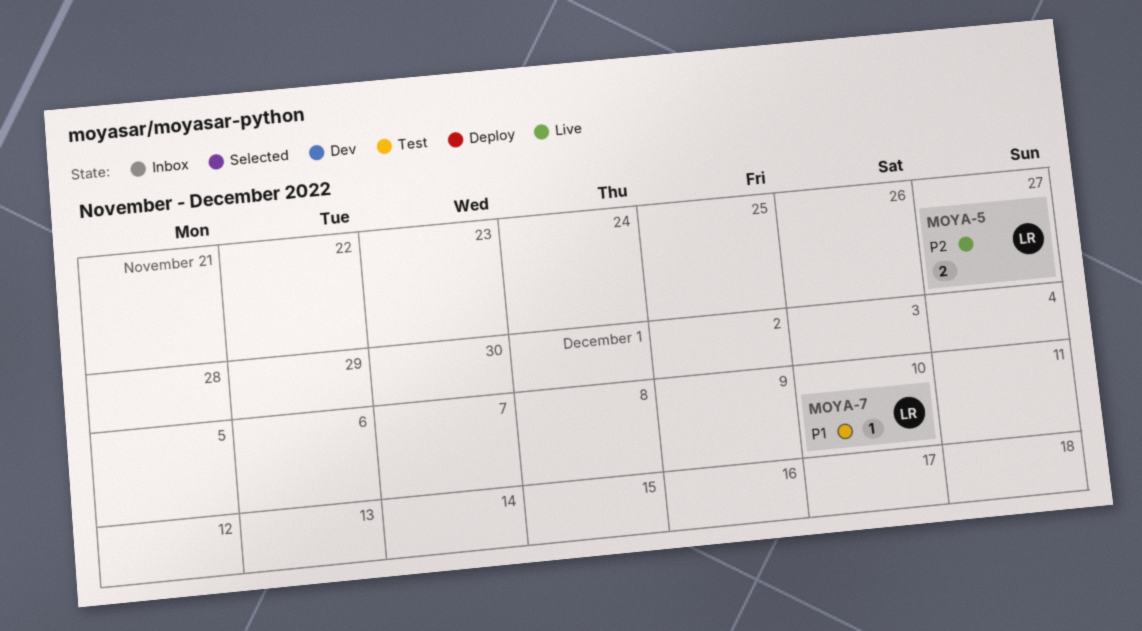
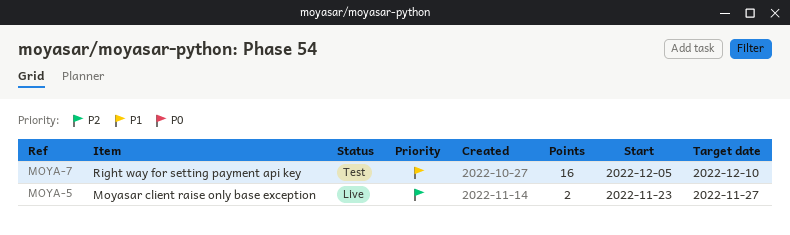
MOYA-7, estimate: 1 -> 16

